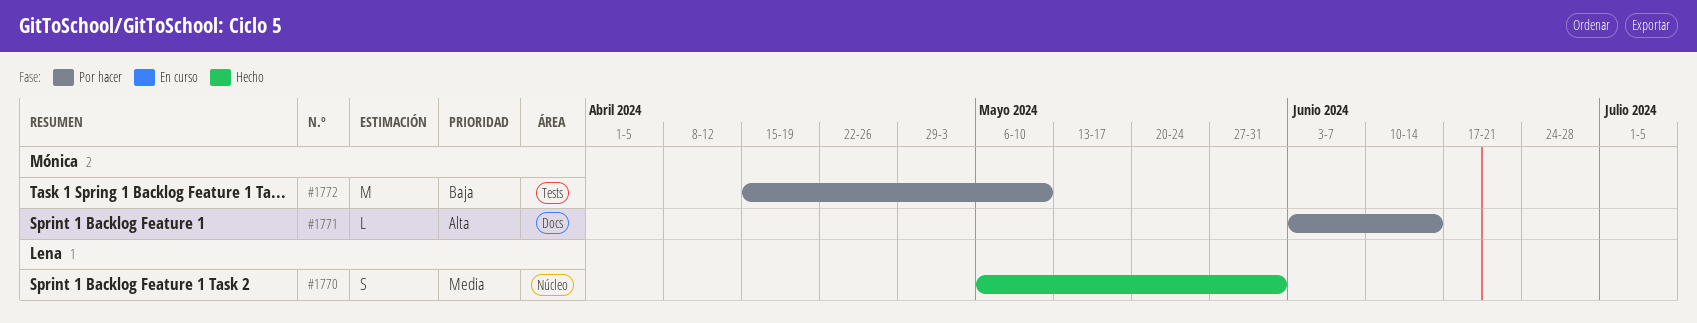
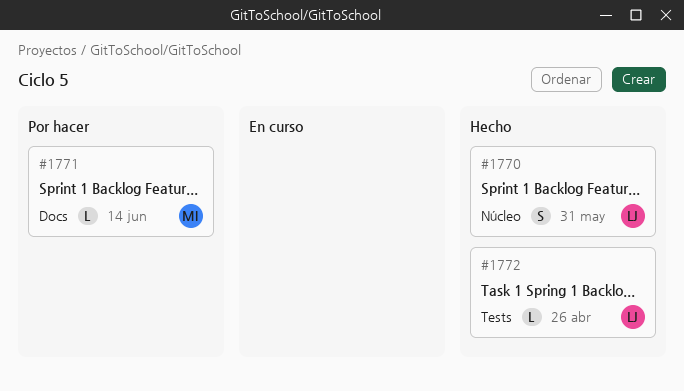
#1772, status: Por hacer -> Hecho
#1772, owner: Mónica -> Lena
#1772, estimate: M -> L
#1772, due: May 10 -> Apr 26

